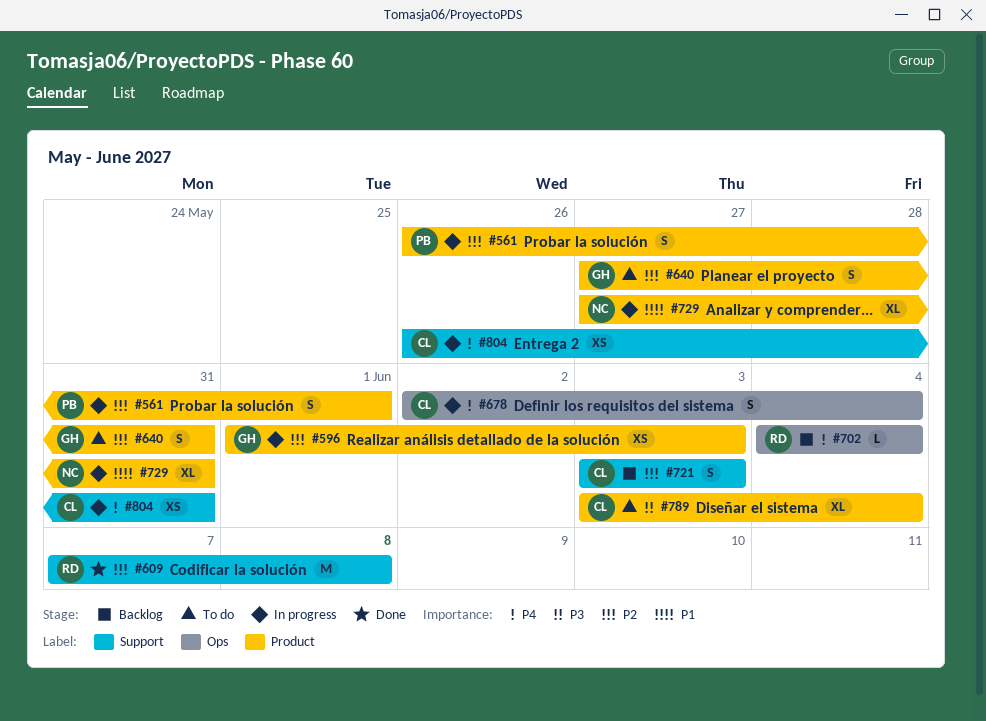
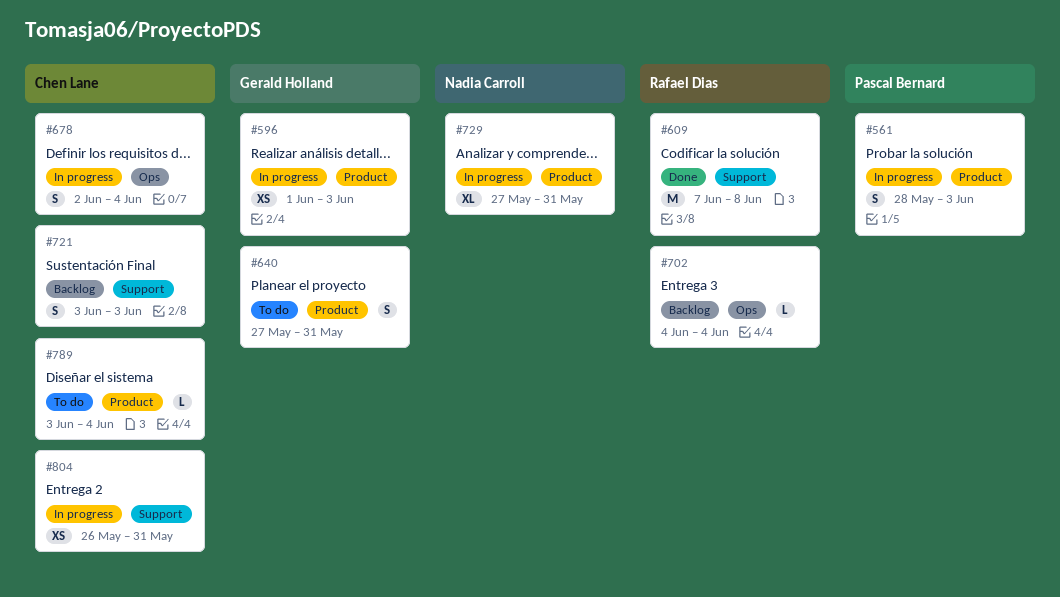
#561, start: May 26 -> May 28
#561, due: Jun 1 -> Jun 3
#789, estimate: XL -> L

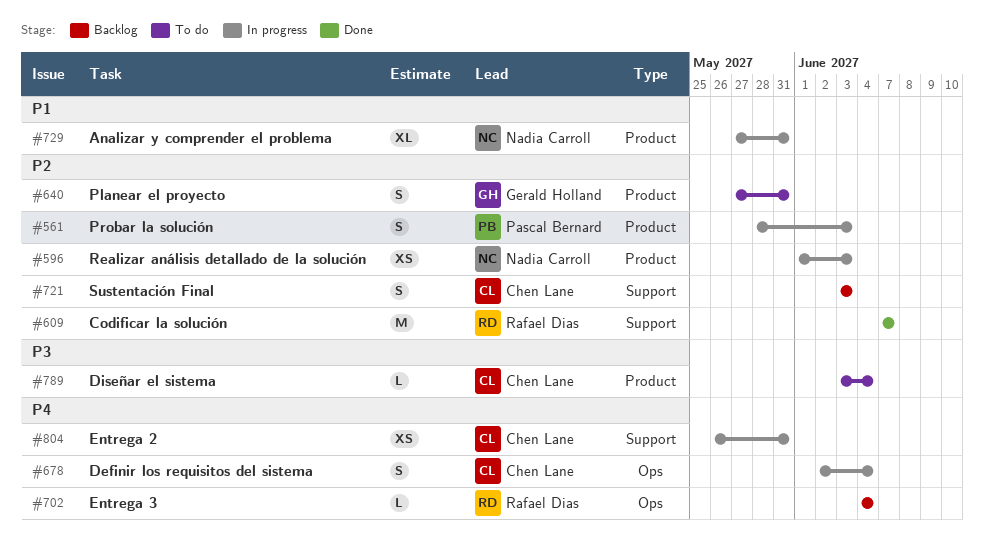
#596, owner: Gerald Holland -> Nadia Carroll
#609, due: Jun 8 -> Jun 7

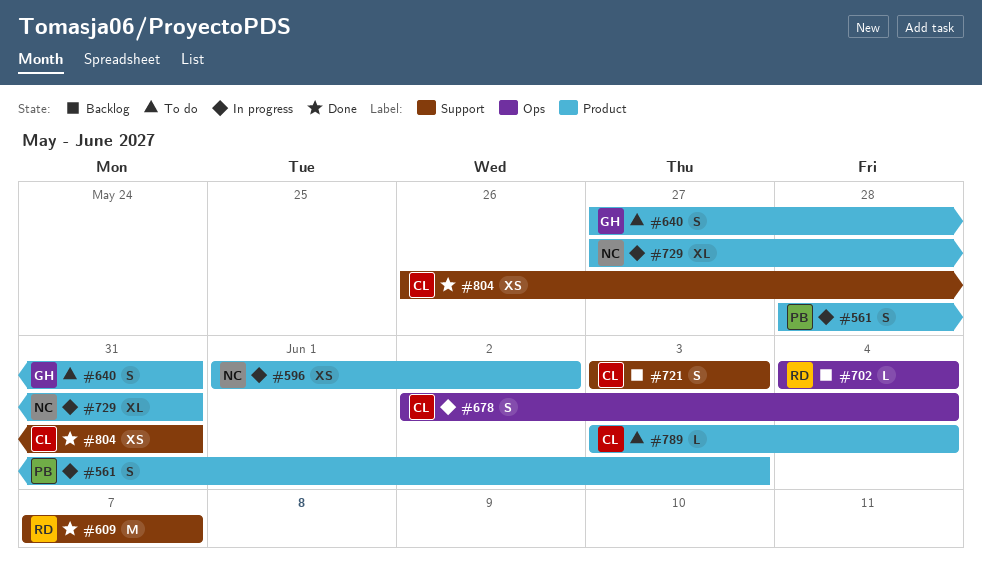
#596, due: Jun 3 -> Jun 2
#804, status: In progress -> Done

